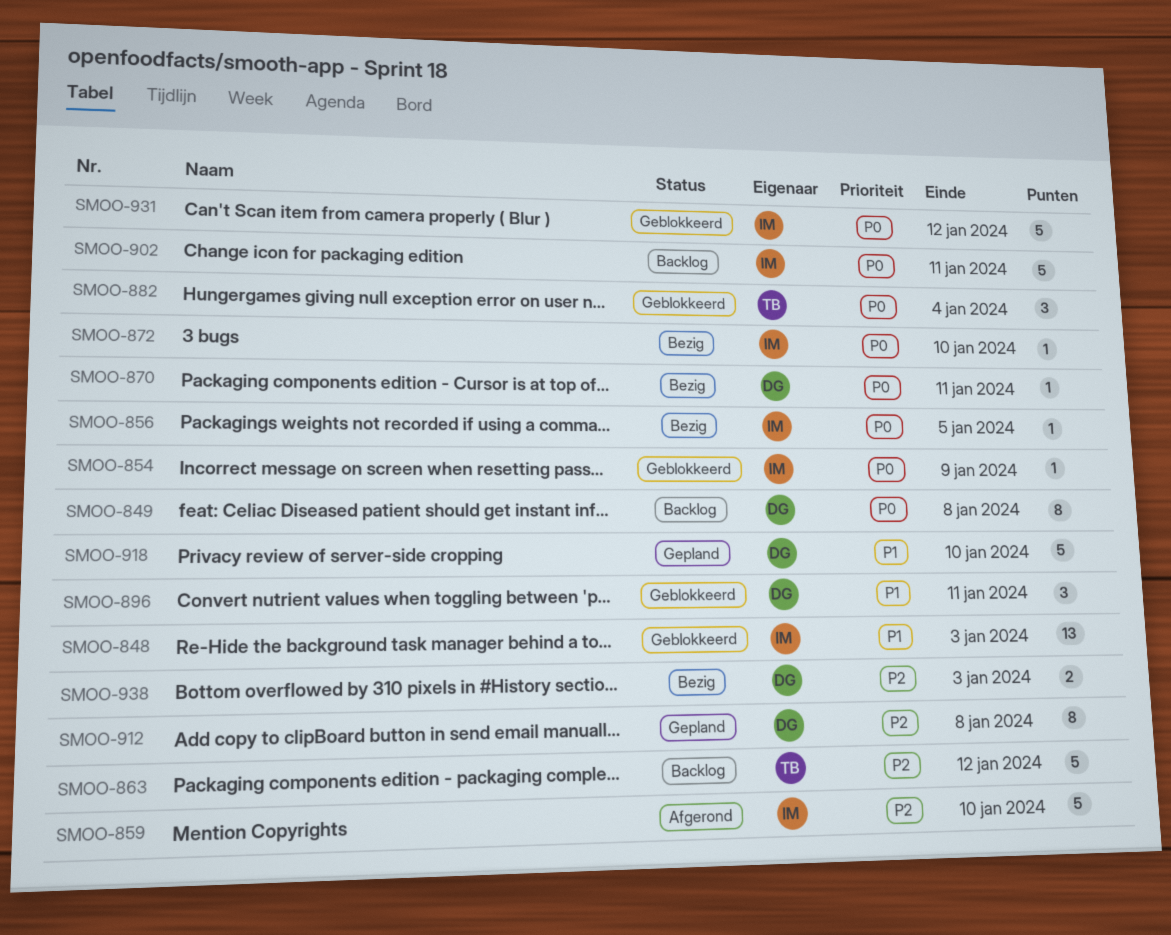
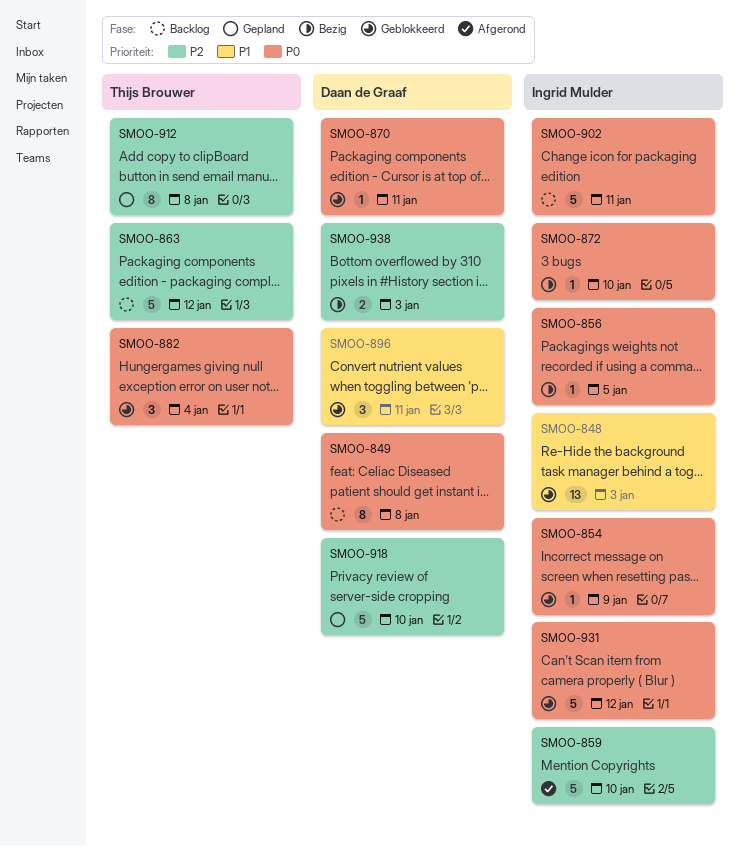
SMOO-870, status: Bezig -> Geblokkeerd
SMOO-912, owner: Daan de Graaf -> Thijs Brouwer
SMOO-918, priority: P1 -> P2

